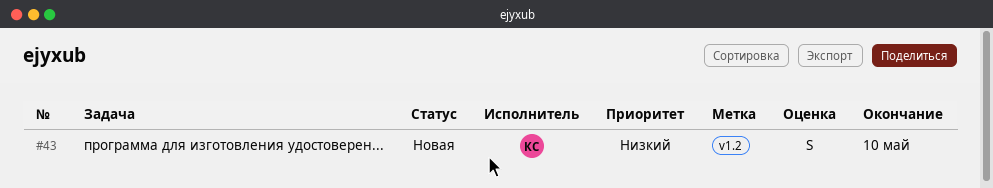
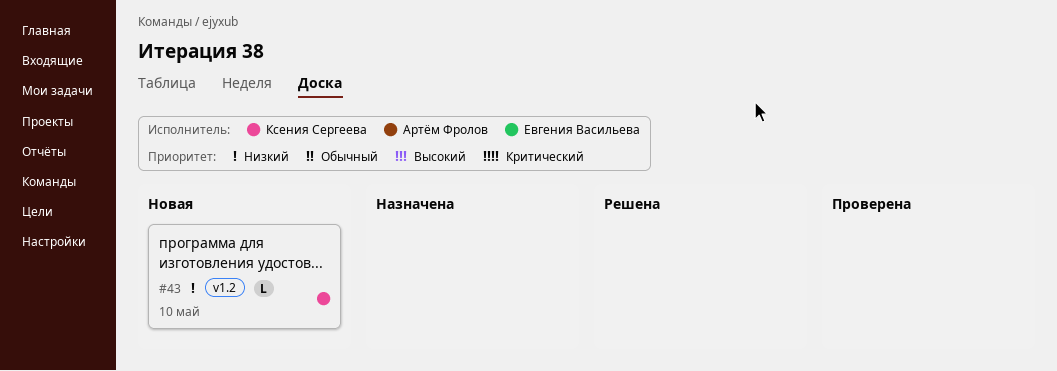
#43, estimate: S -> L

